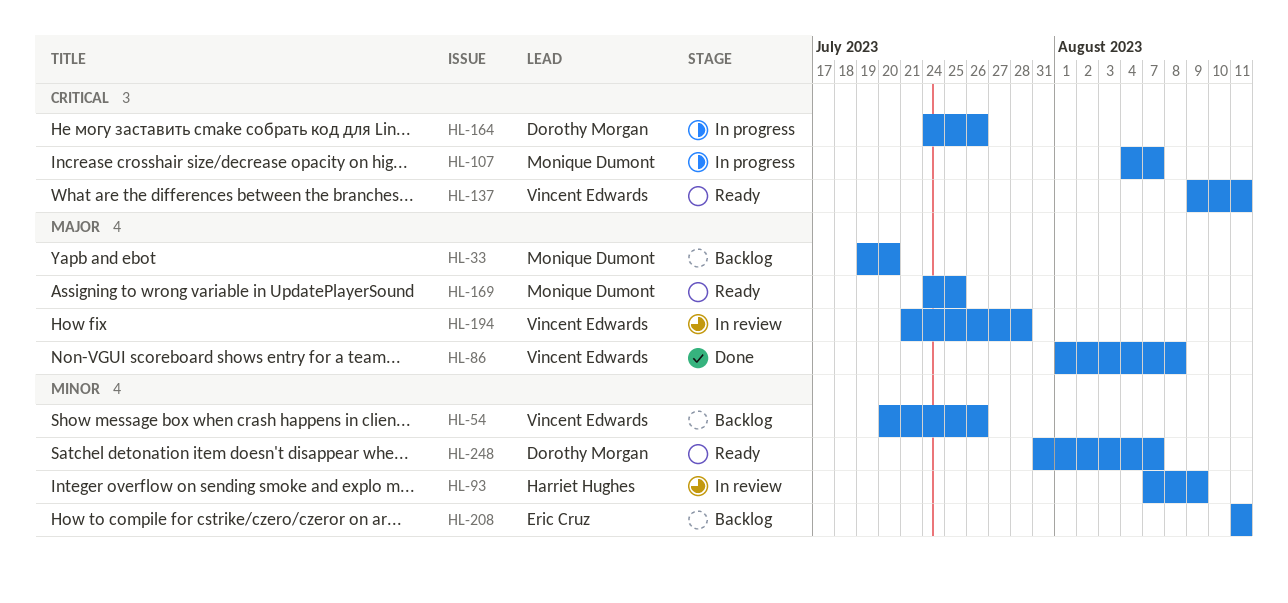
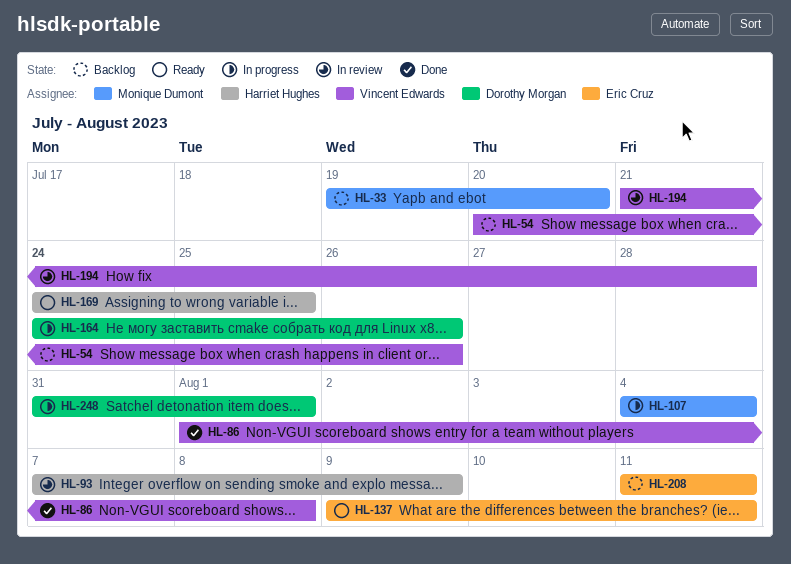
HL-107, due: Aug 7 -> Aug 4
HL-137, owner: Vincent Edwards -> Eric Cruz
HL-169, owner: Monique Dumont -> Harriet Hughes
HL-248, status: Ready -> In progress
HL-248, due: Aug 7 -> Aug 1

